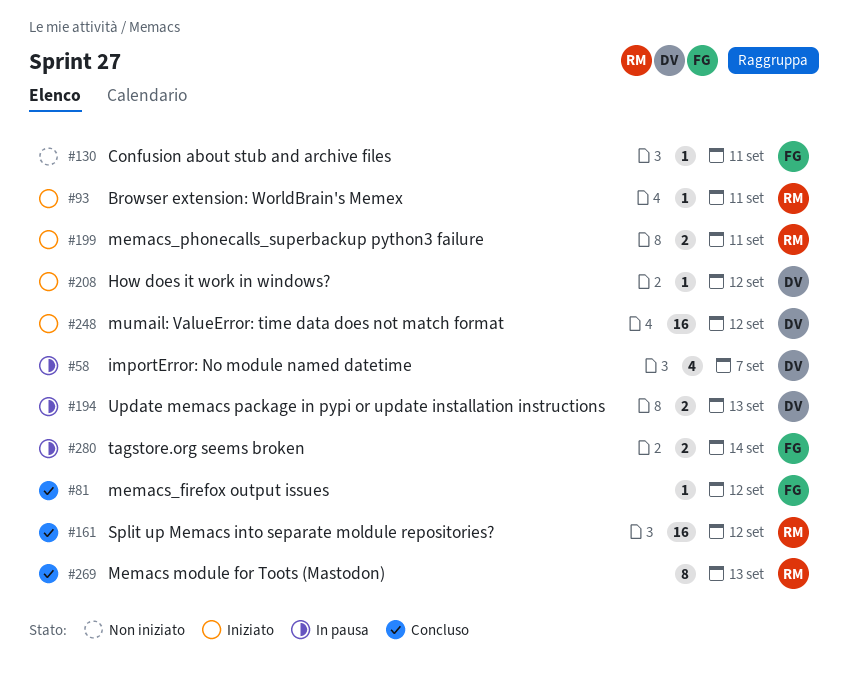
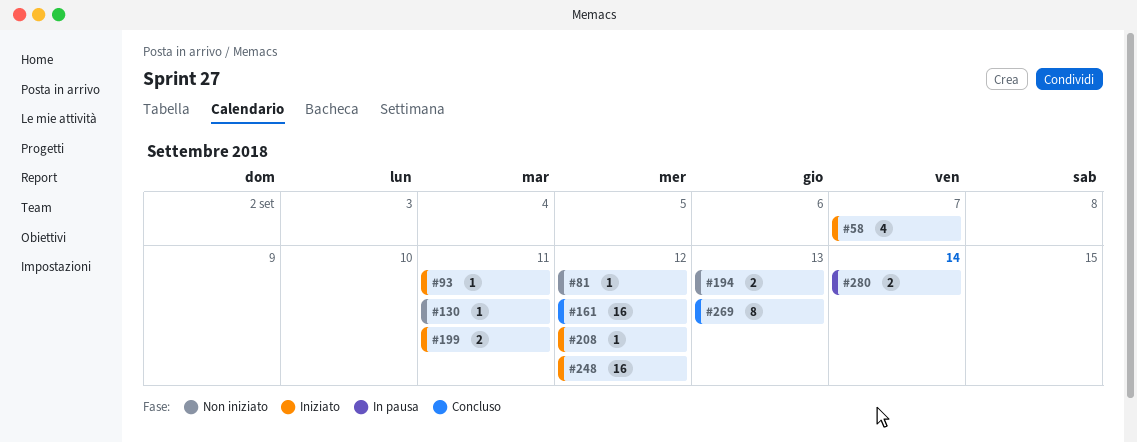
#58, status: In pausa -> Iniziato
#81, status: Concluso -> Non iniziato
#194, status: In pausa -> Non iniziato

